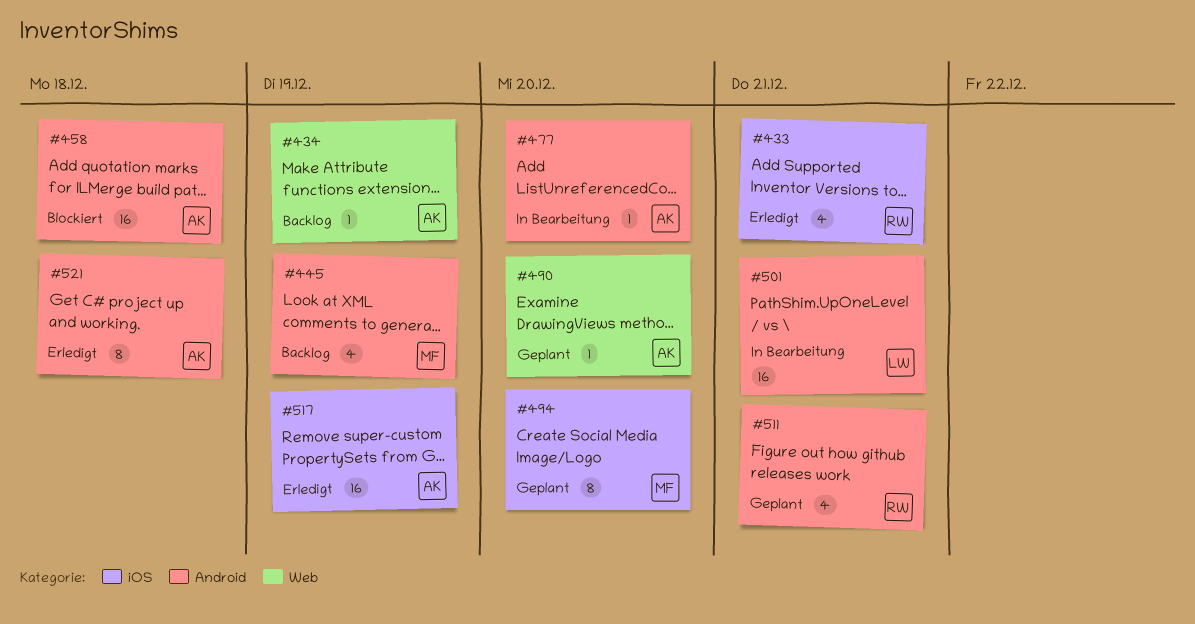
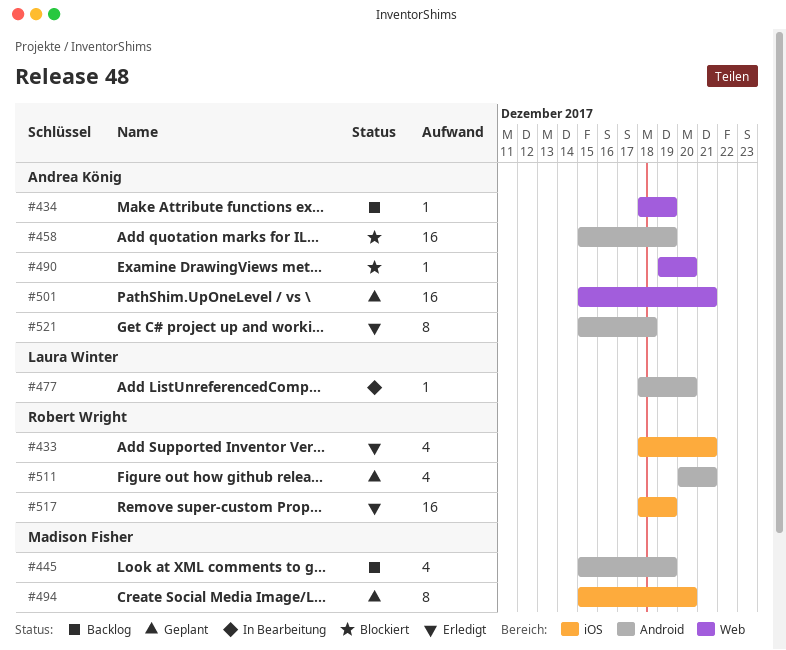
#458, due: Dec 18 -> Dec 19
#477, owner: Andrea König -> Laura Winter
#490, status: Geplant -> Blockiert
#501, status: In Bearbeitung -> Geplant
#501, owner: Laura Winter -> Andrea König
#501, label: Android -> Web
#517, owner: Andrea König -> Robert Wright

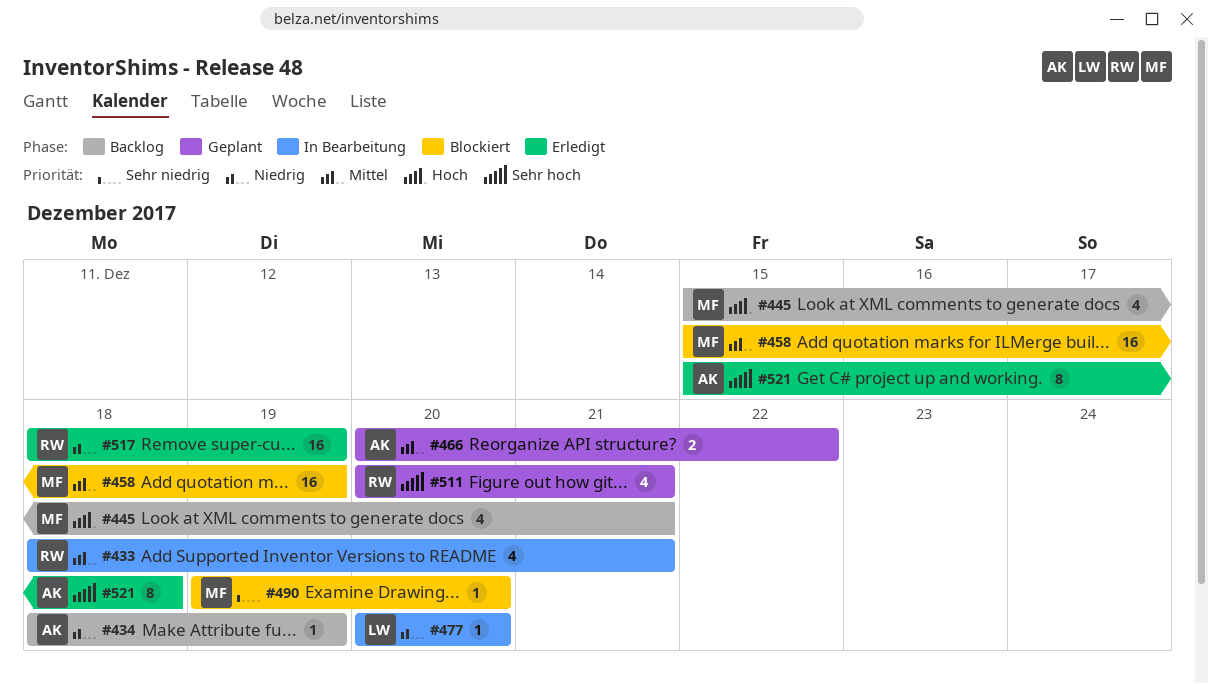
#433, status: Erledigt -> In Bearbeitung
#445, due: Dec 19 -> Dec 21
#458, owner: Andrea König -> Madison Fisher
#466: none -> present
#477, start: Dec 18 -> Dec 20
#490, owner: Andrea König -> Madison Fisher
#494: present -> none
#501: present -> none

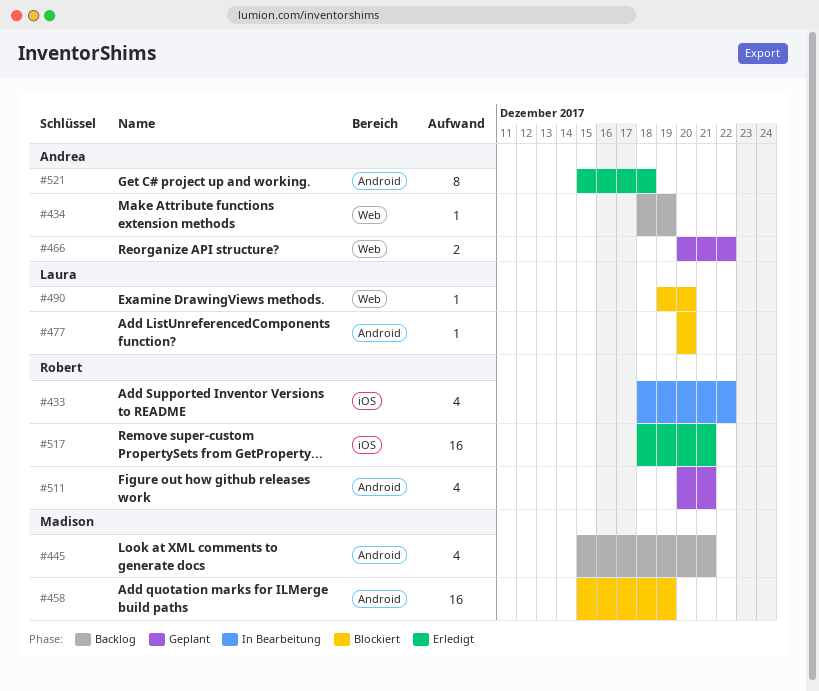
#433, due: Dec 21 -> Dec 22
#477, status: In Bearbeitung -> Blockiert
#490, owner: Madison -> Laura
#517, due: Dec 19 -> Dec 21

